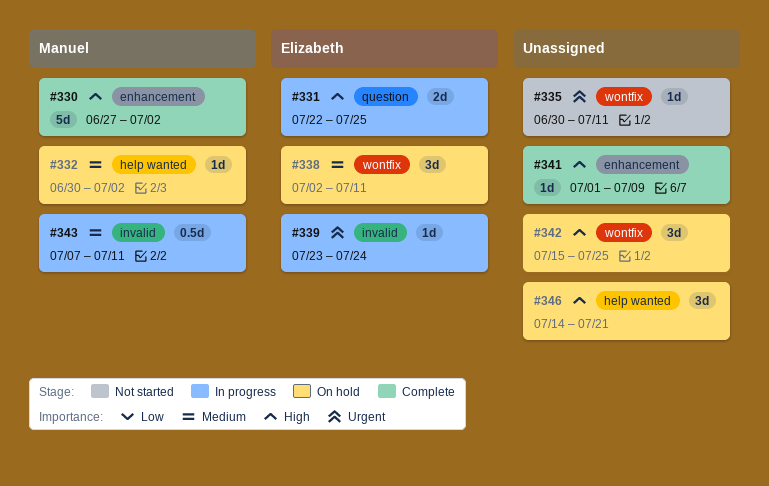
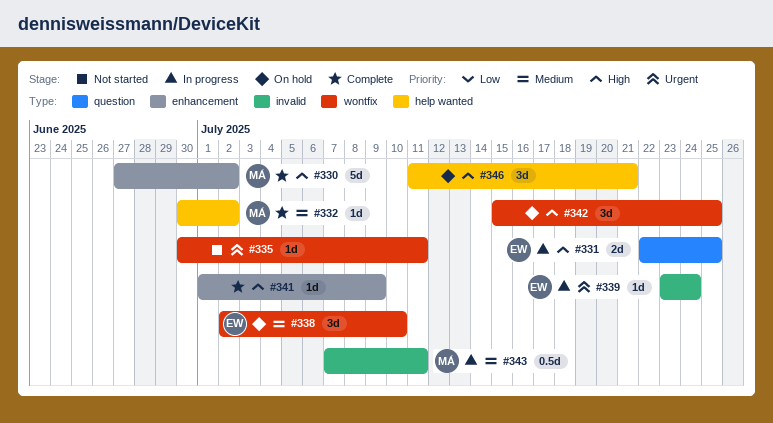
#332, status: On hold -> Complete
#338, due: Jul 11 -> Jul 10
#346, start: Jul 14 -> Jul 11

